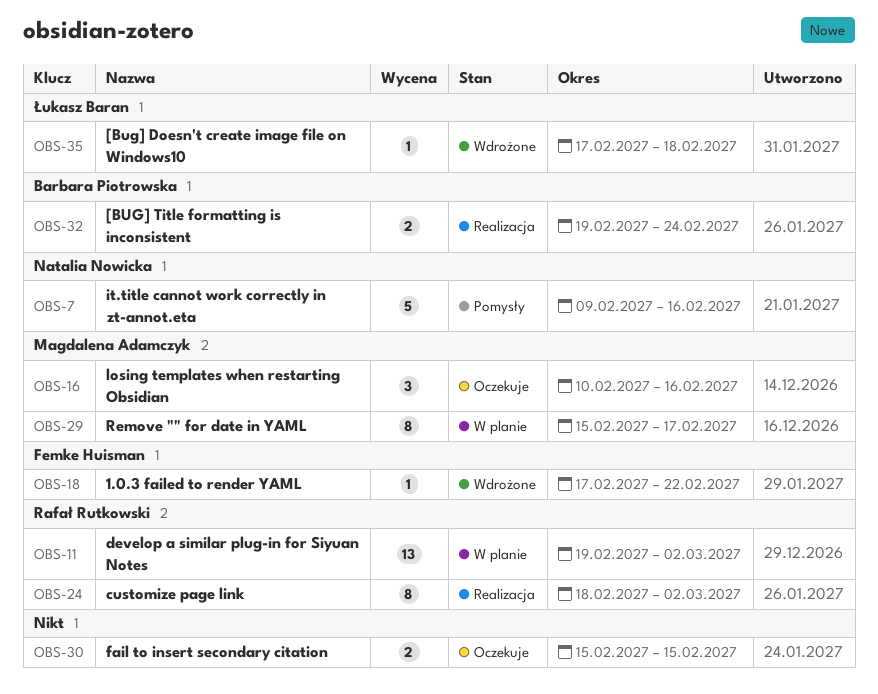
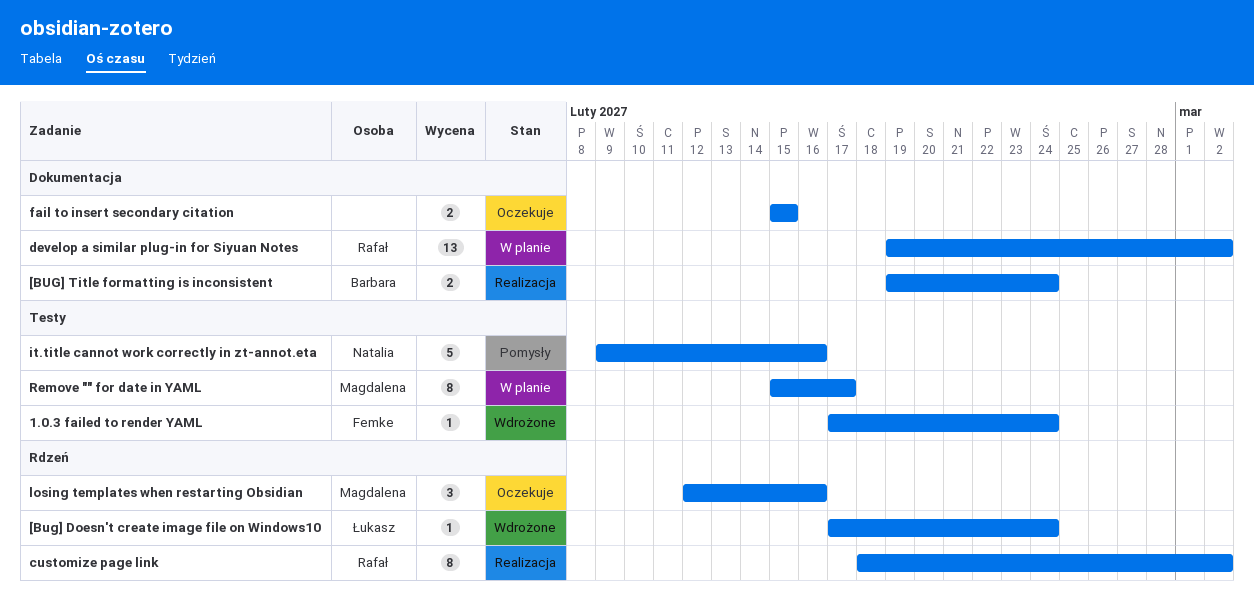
1.0.3 failed to render YAML, due: Feb 22 -> Feb 24
[Bug] Doesn't create image file on Windows10, due: Feb 18 -> Feb 24
losing templates when restarting Obsidian, start: Feb 10 -> Feb 12

